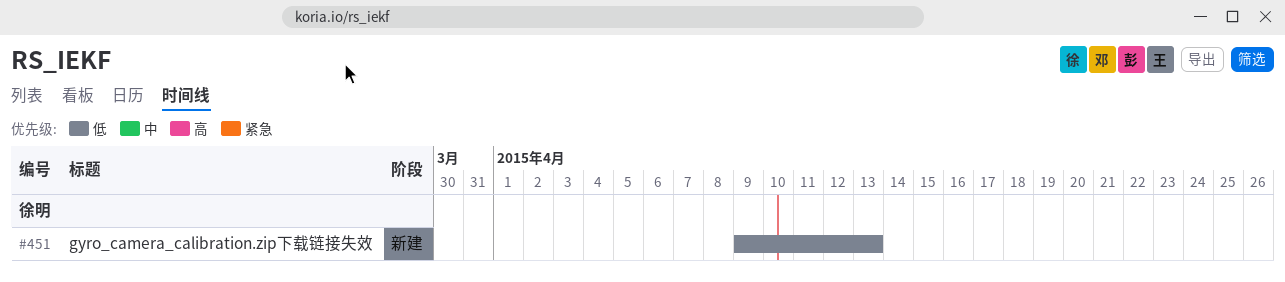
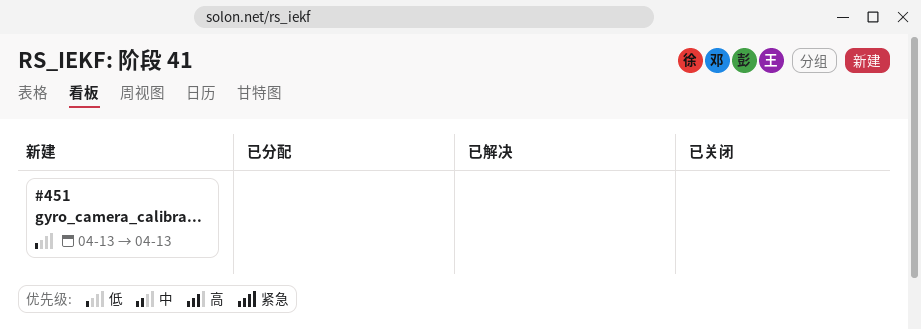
#451, start: Apr 9 -> Apr 13

